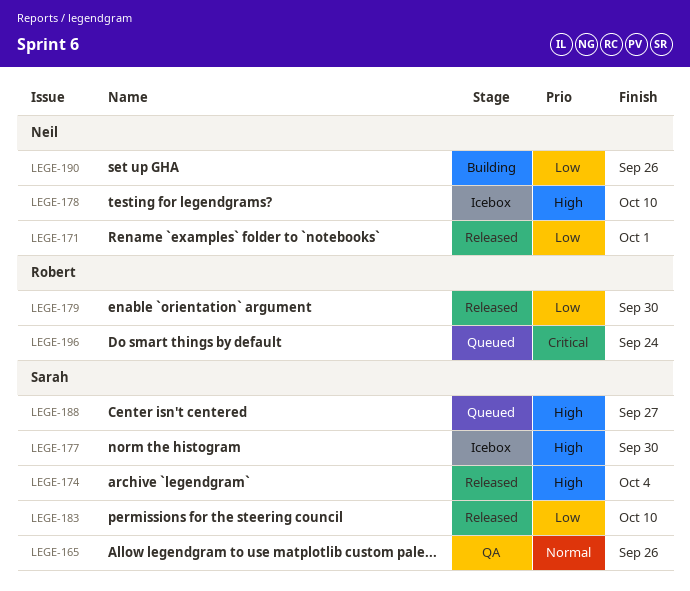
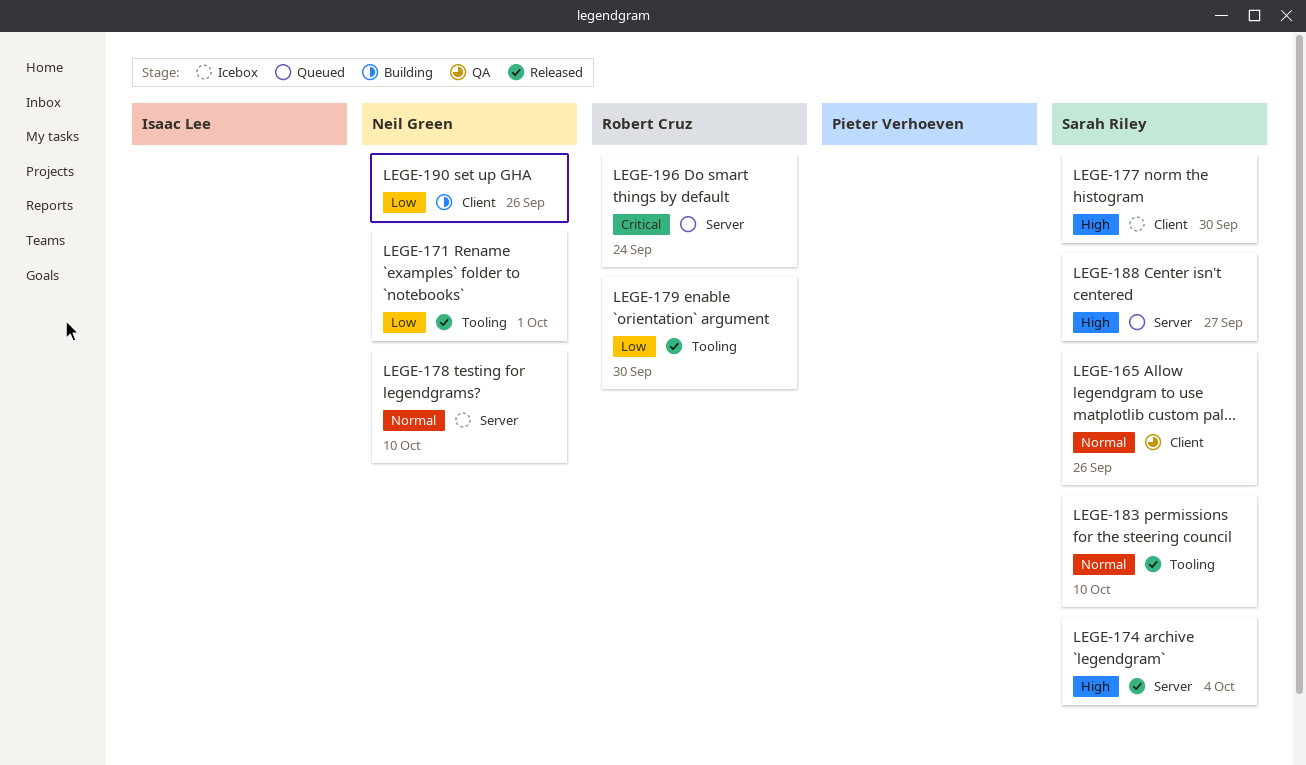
LEGE-178, priority: High -> Normal
LEGE-183, priority: Low -> Normal

